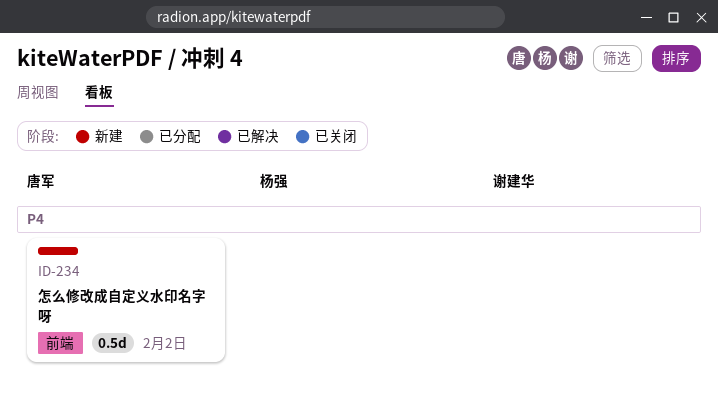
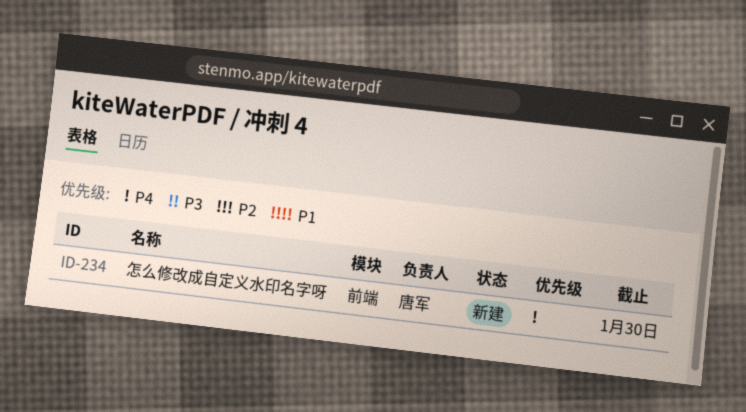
ID-234, due: Feb 2 -> Jan 30

